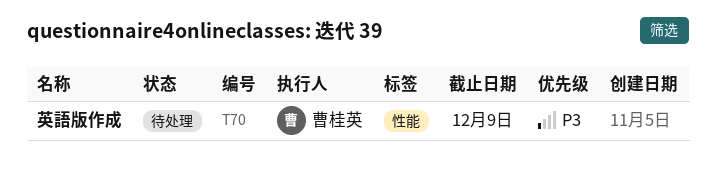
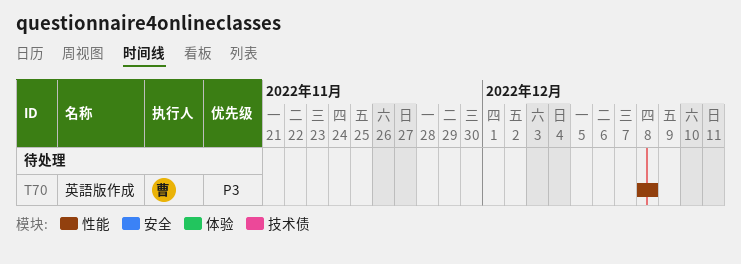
T70, due: Dec 9 -> Dec 8

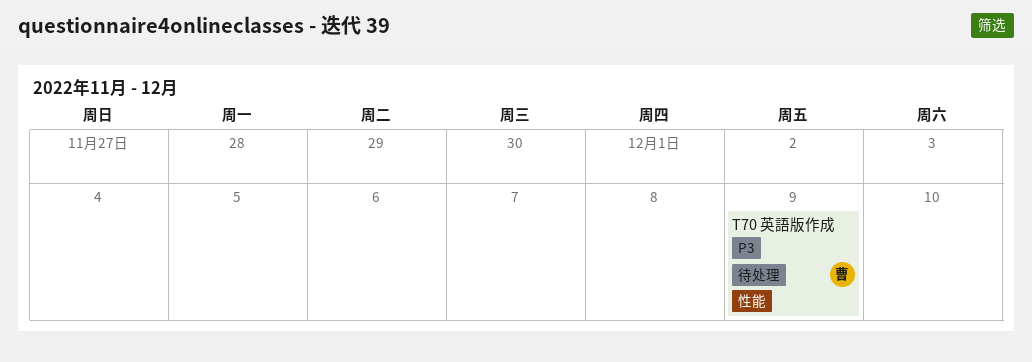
T70, due: Dec 8 -> Dec 9

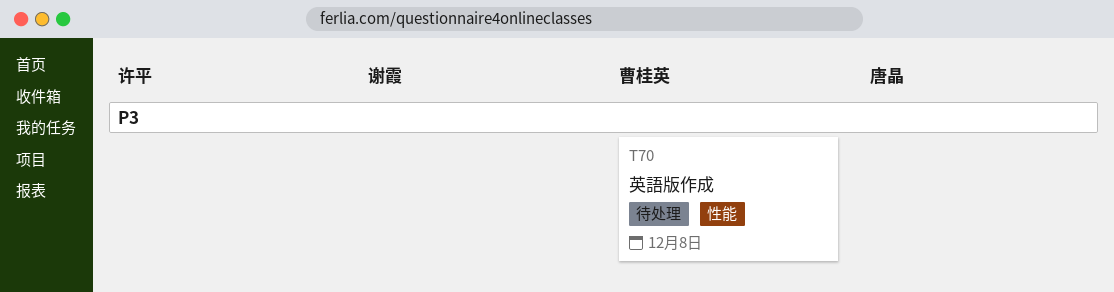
T70, due: Dec 9 -> Dec 8

